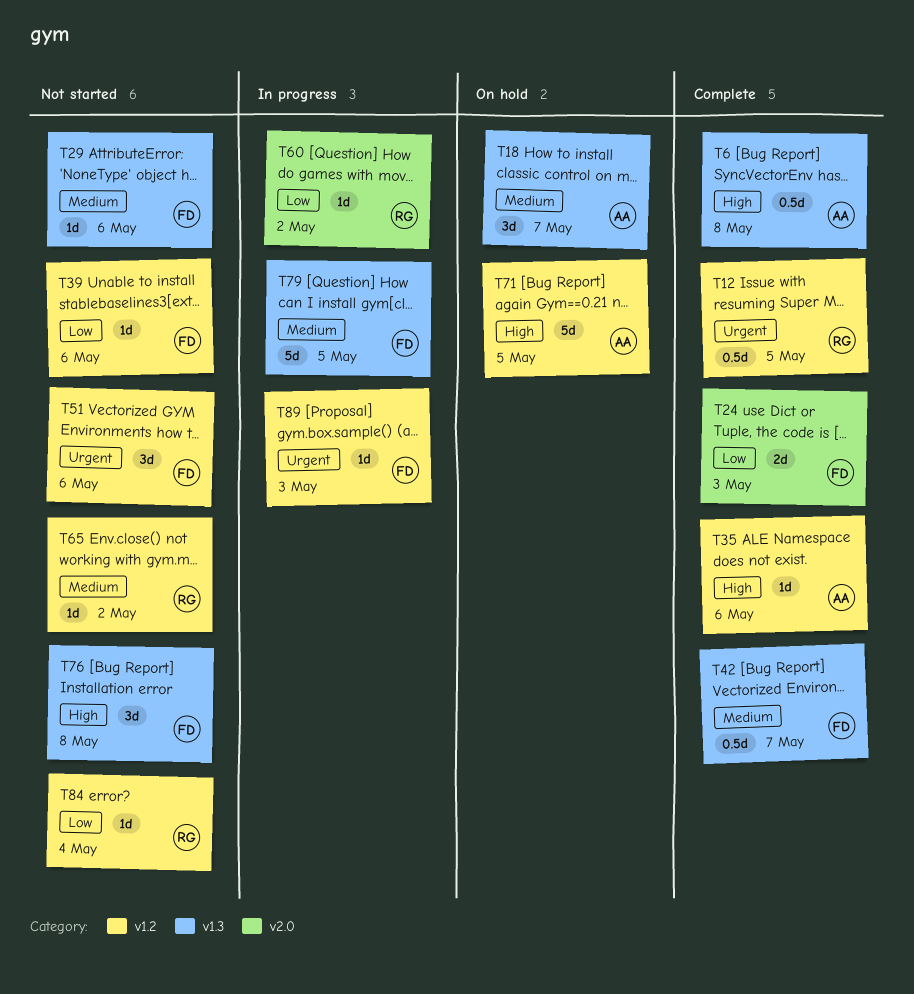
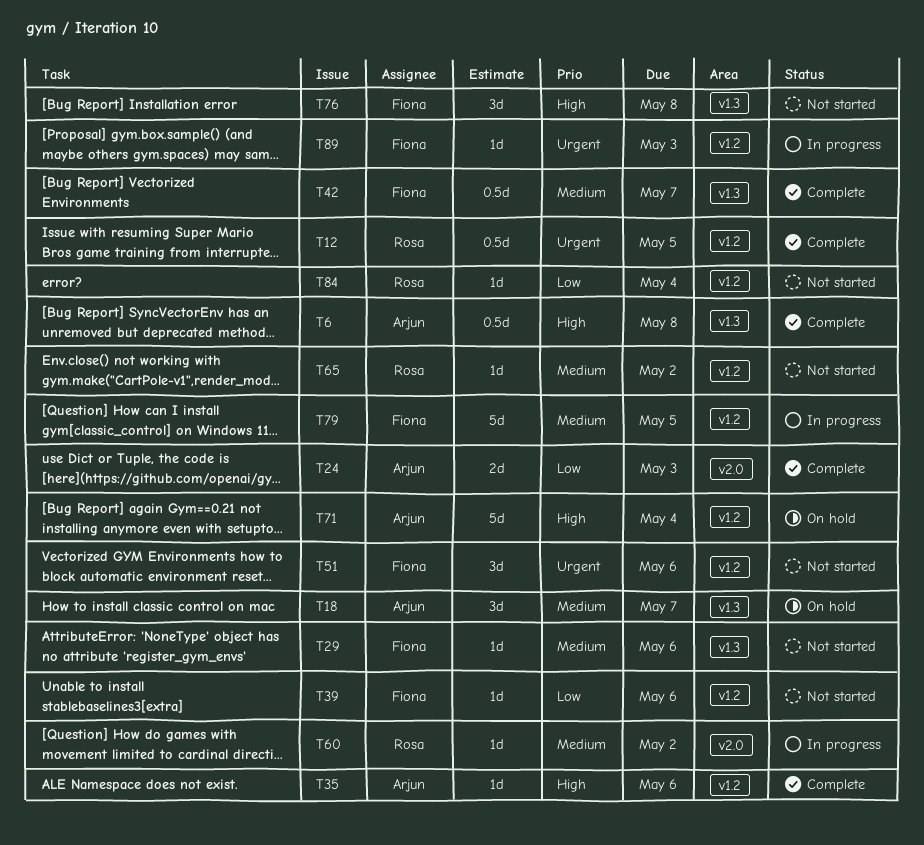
T24, owner: Fiona -> Arjun
T60, priority: Low -> Medium
T71, due: May 5 -> May 4
T79, label: v1.3 -> v1.2

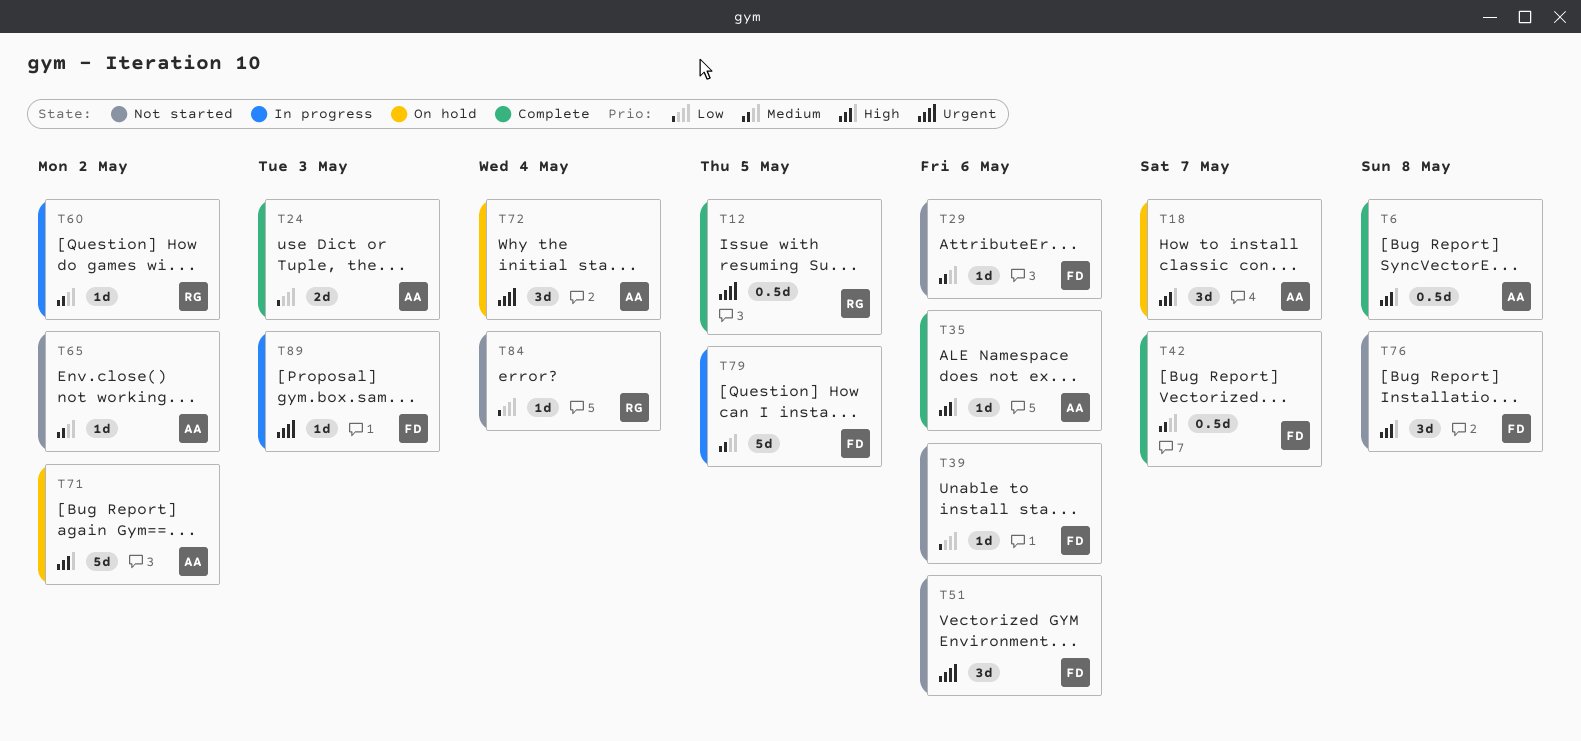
T18, priority: Medium -> High
T65, owner: Rosa -> Arjun
T71, due: May 4 -> May 2
T72: none -> present

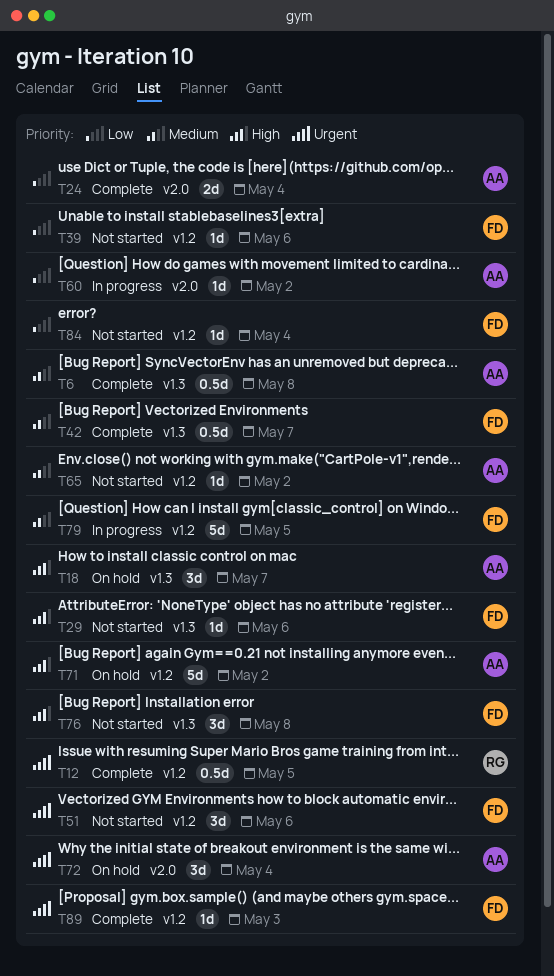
T6, priority: High -> Medium
T24, due: May 3 -> May 4
T29, priority: Medium -> High
T35: present -> none
T60, owner: RG -> AA
T60, priority: Medium -> Low
T84, owner: RG -> FD
T89, status: In progress -> Complete

